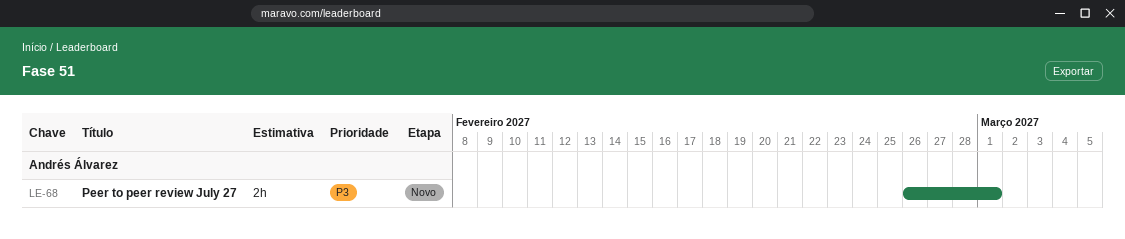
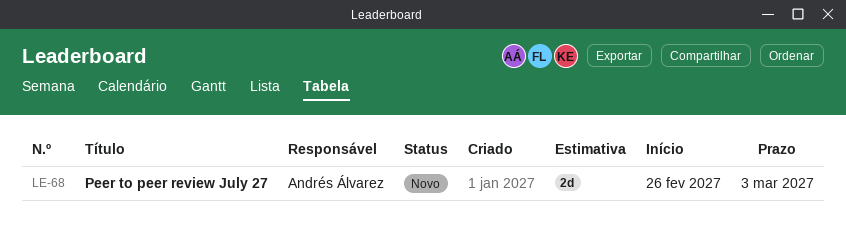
LE-68, estimate: 2h -> 2d
LE-68, due: Mar 1 -> Mar 3

